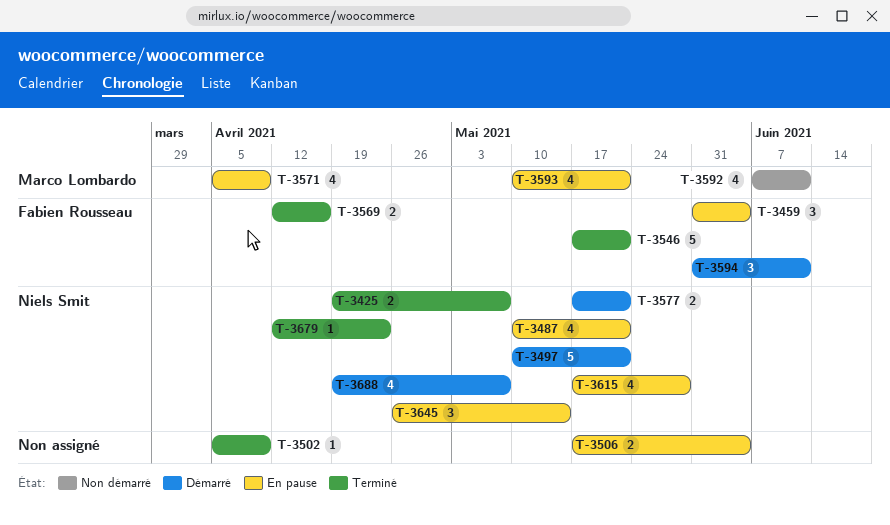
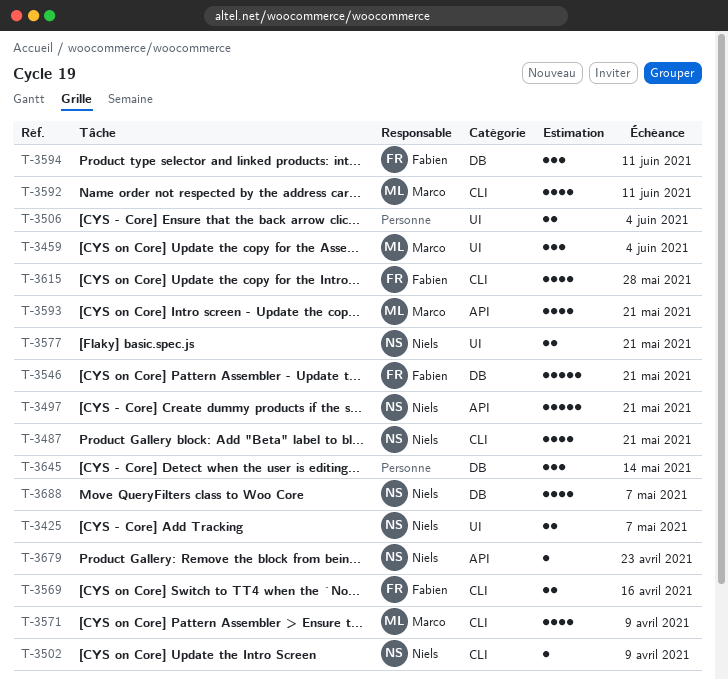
T-3459, owner: Fabien Rousseau -> Marco Lombardo
T-3502, owner: none -> Niels Smit
T-3615, owner: Niels Smit -> Fabien Rousseau
T-3645, owner: Niels Smit -> none

